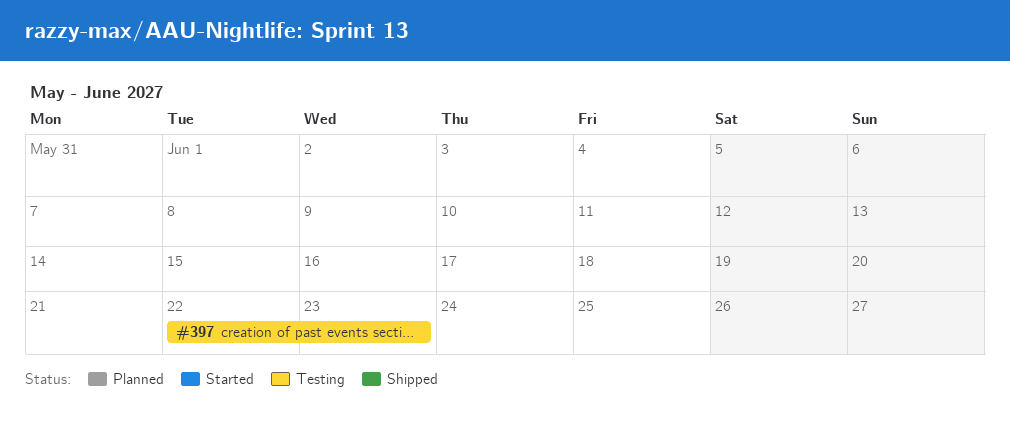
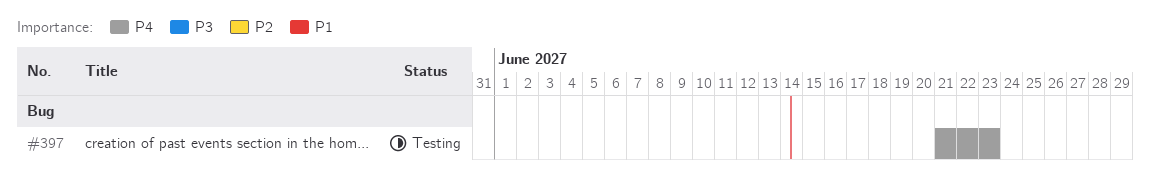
#397, start: Jun 22 -> Jun 21

